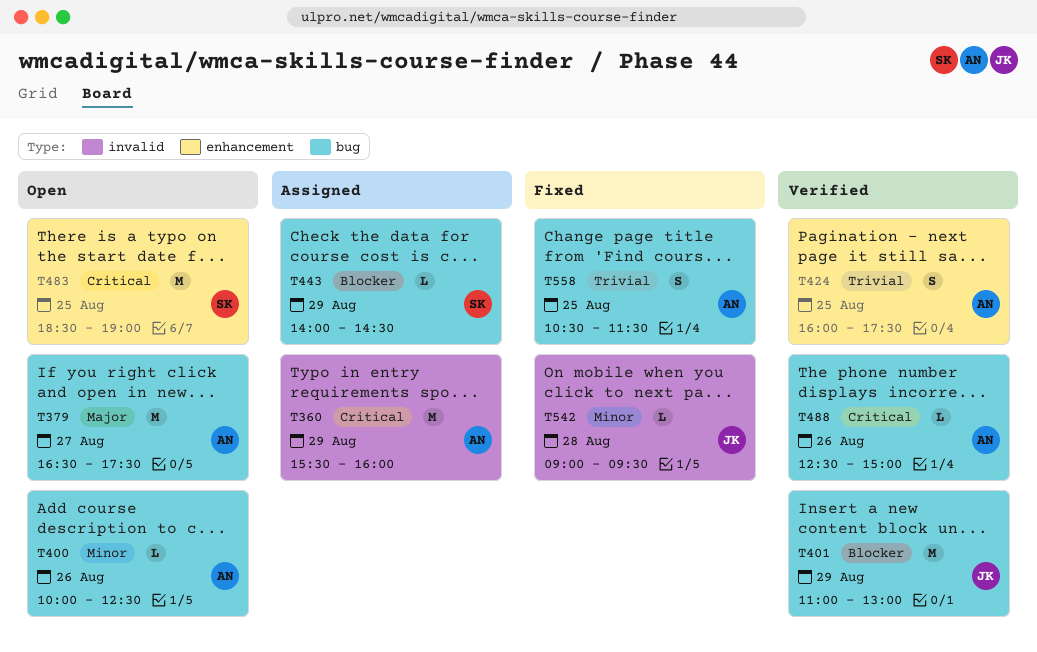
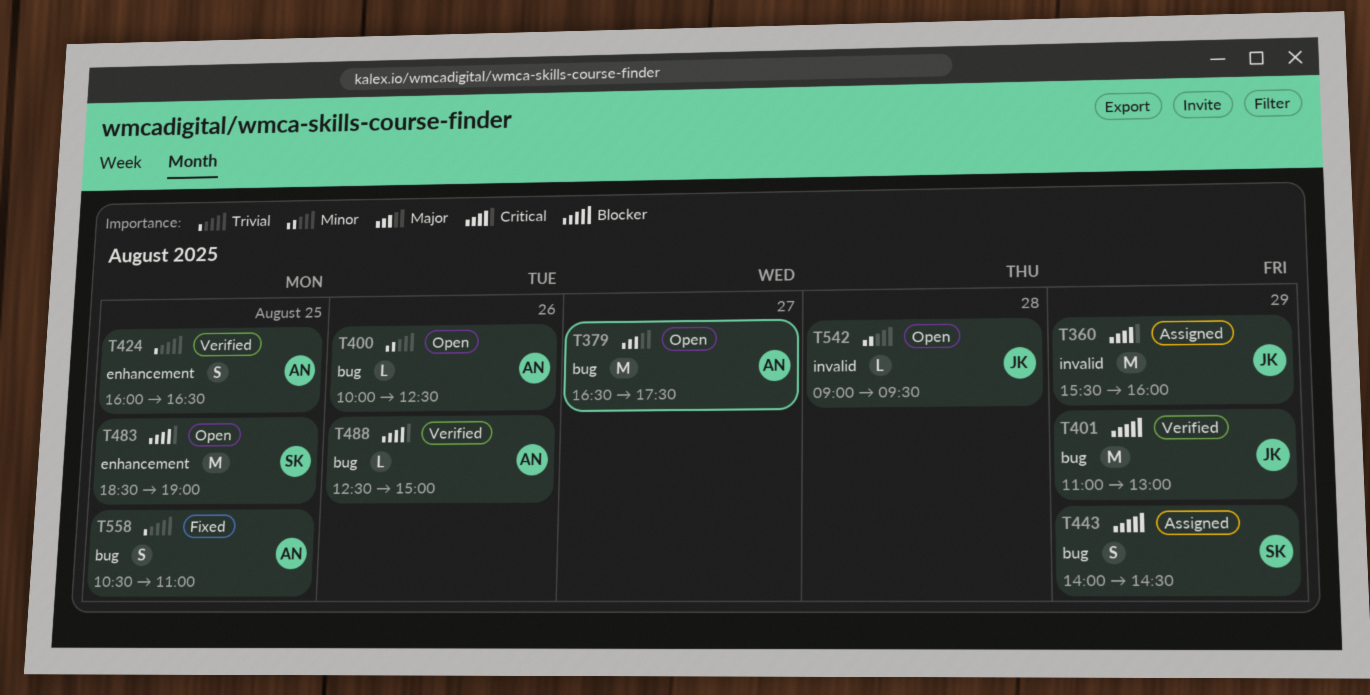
T360, owner: AN -> JK
T424, ends: 17:30 -> 16:30
T443, estimate: L -> S
T542, status: Fixed -> Open
T558, ends: 11:30 -> 11:00

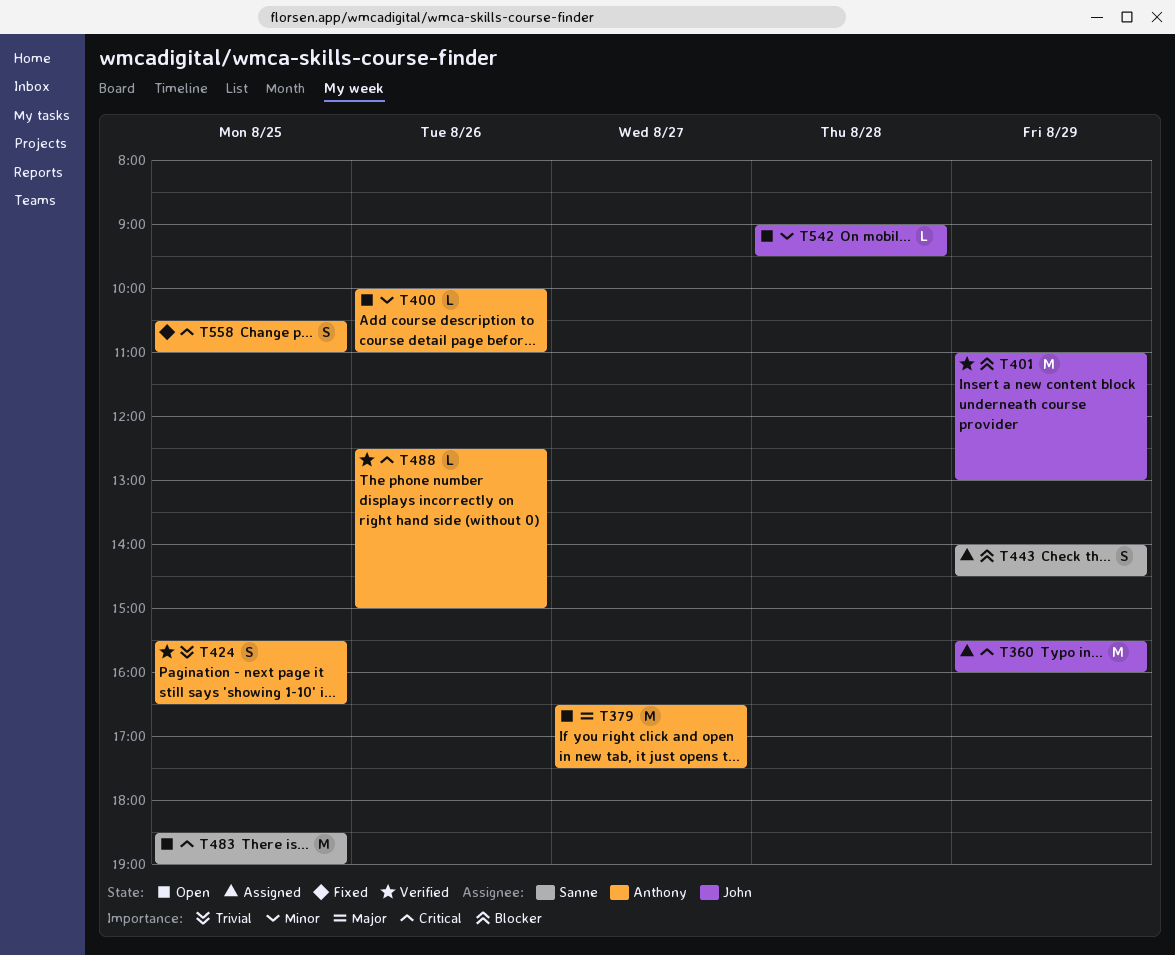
T400, ends: 12:30 -> 11:00
T424, begins: 16:00 -> 15:30
T558, priority: Trivial -> Critical

